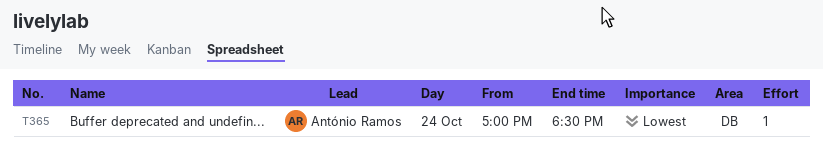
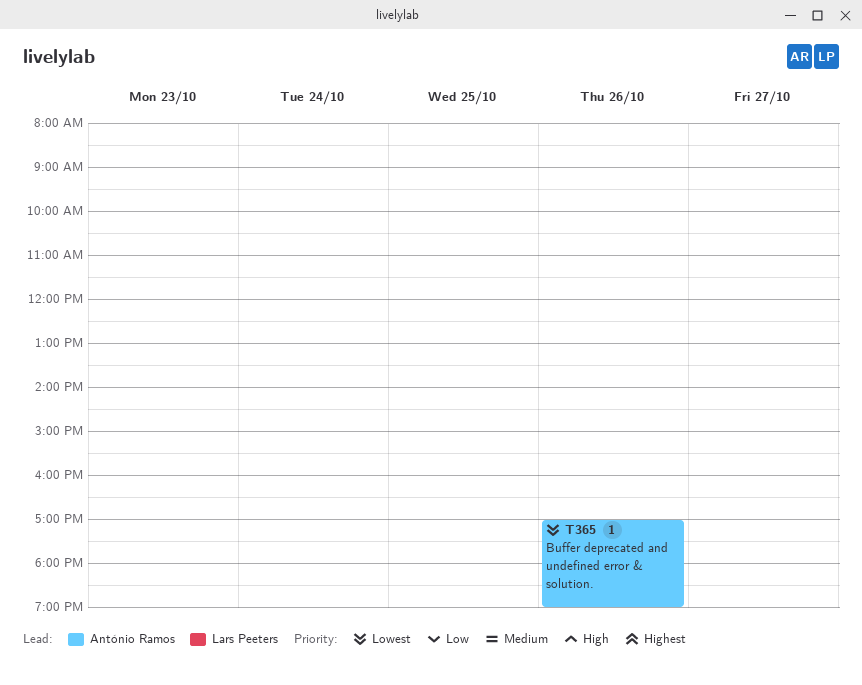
T365, day: Oct 24 -> Oct 26
T365, ends: 18:30 -> 19:00

